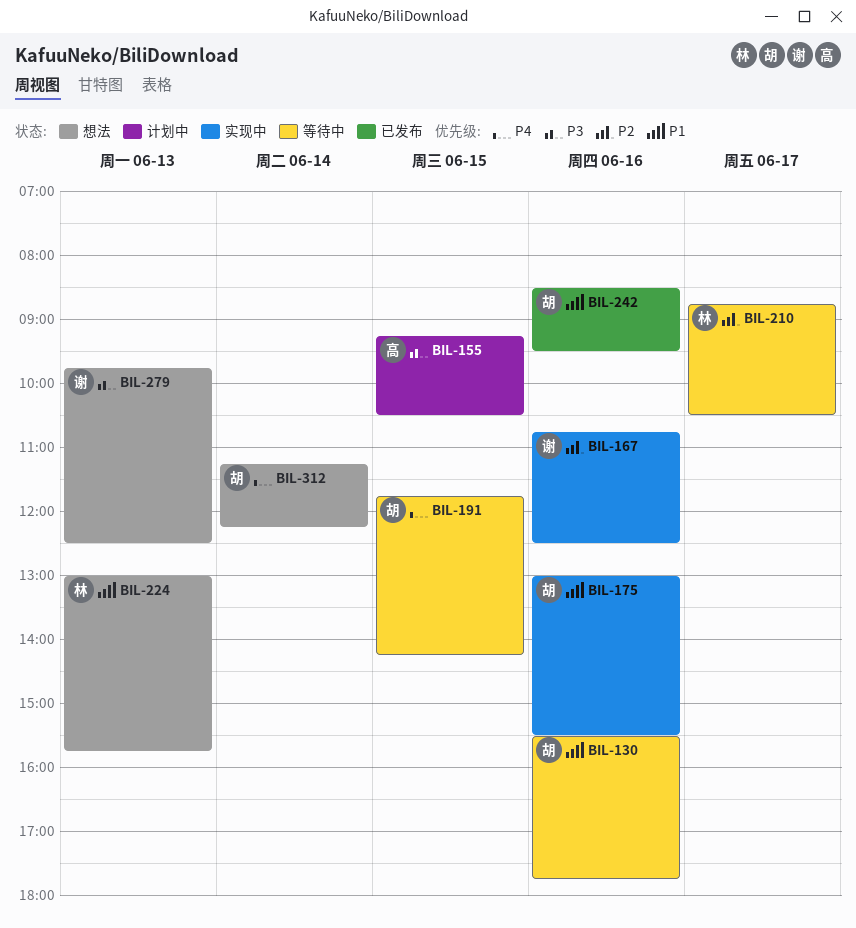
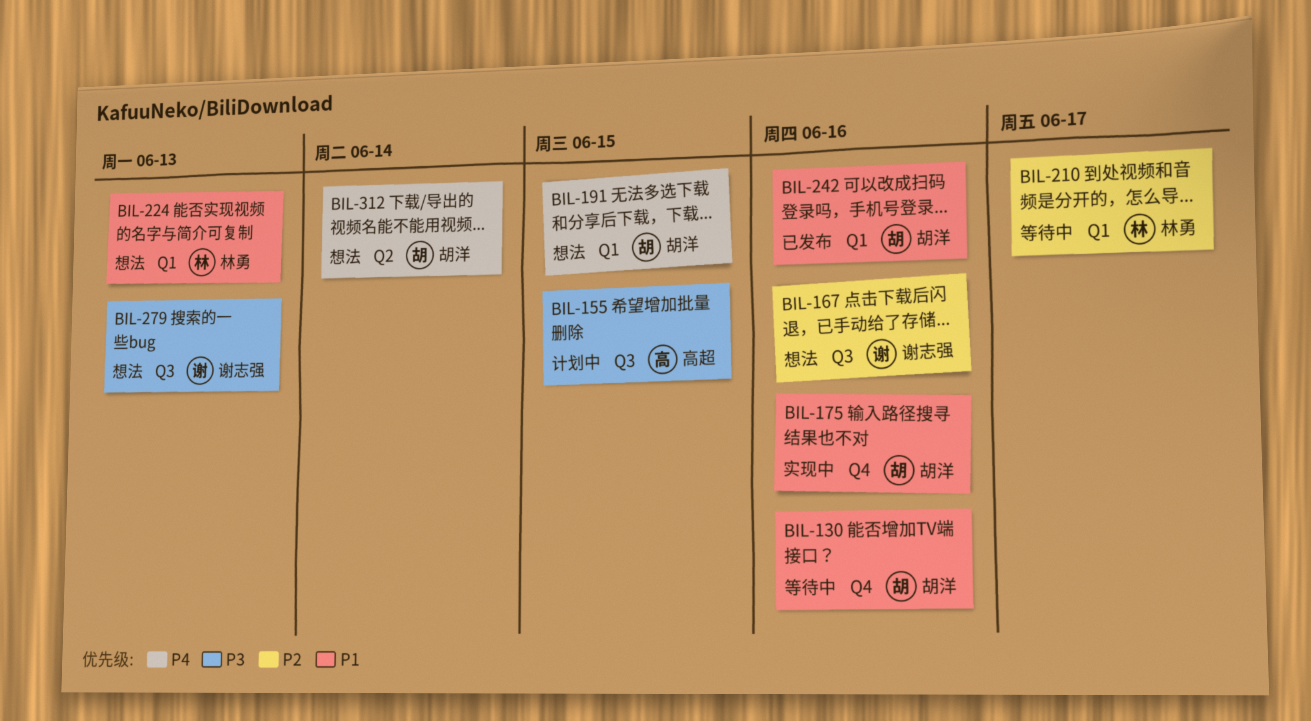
BIL-167, status: 实现中 -> 想法
BIL-191, status: 等待中 -> 想法

